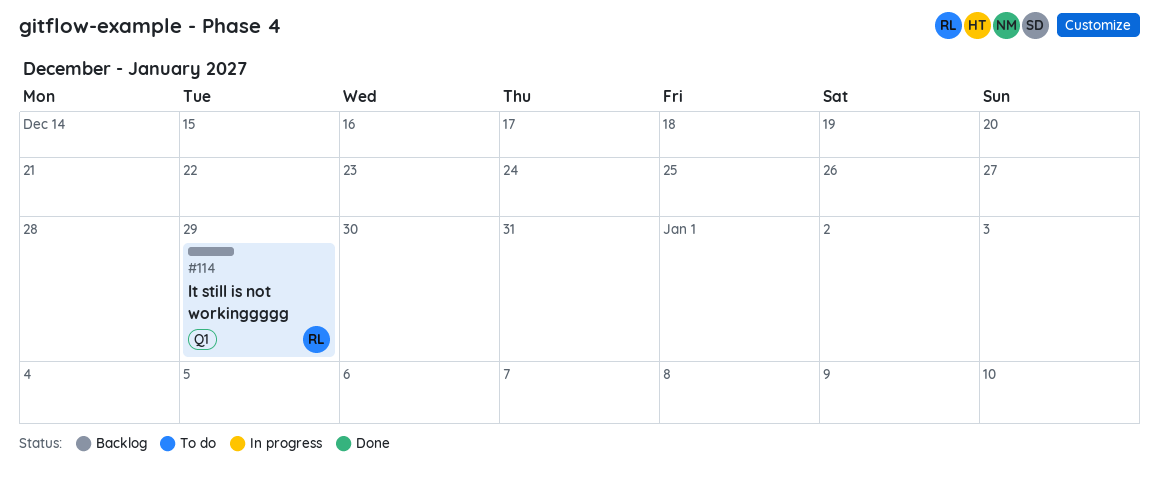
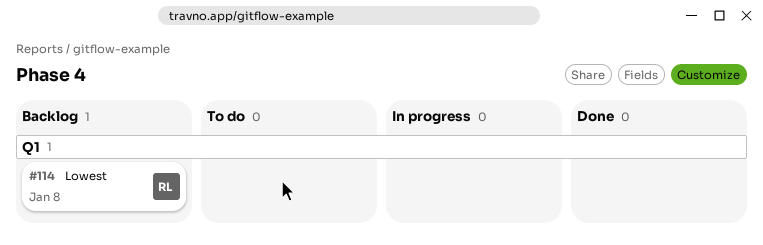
#114, due: Dec 29 -> Jan 8

